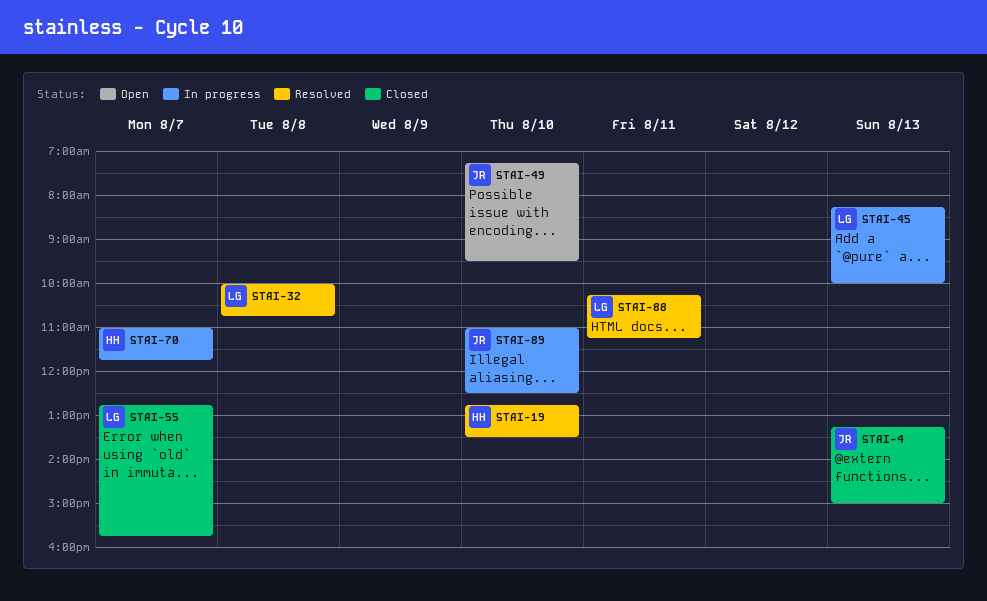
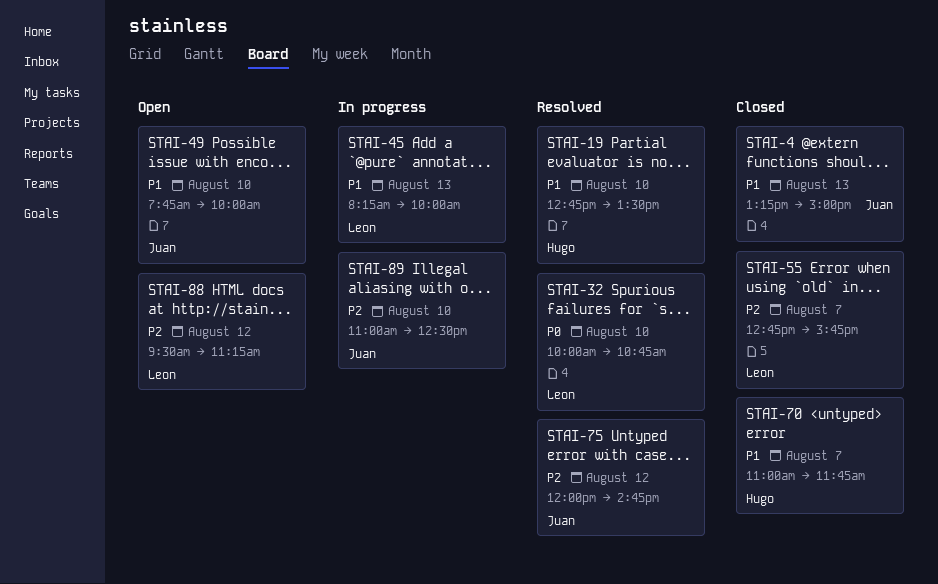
STAI-32, day: Aug 8 -> Aug 10
STAI-49, begins: 07:15 -> 07:45
STAI-49, ends: 09:30 -> 10:00
STAI-70, status: In progress -> Closed
STAI-75: none -> present
STAI-88, status: Resolved -> Open
STAI-88, day: Aug 11 -> Aug 12
STAI-88, begins: 10:15 -> 09:30

